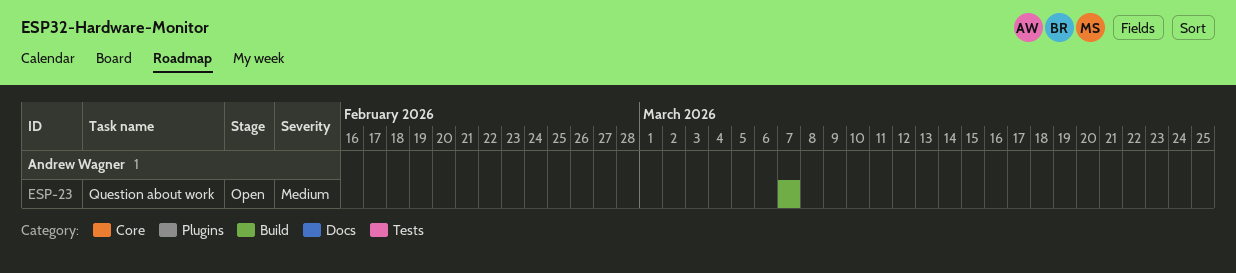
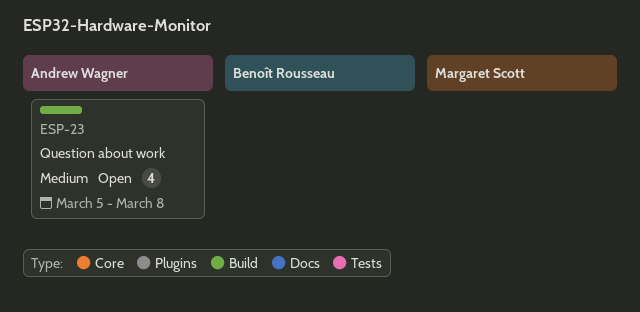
ESP-23, start: Mar 7 -> Mar 5
ESP-23, due: Mar 7 -> Mar 8

